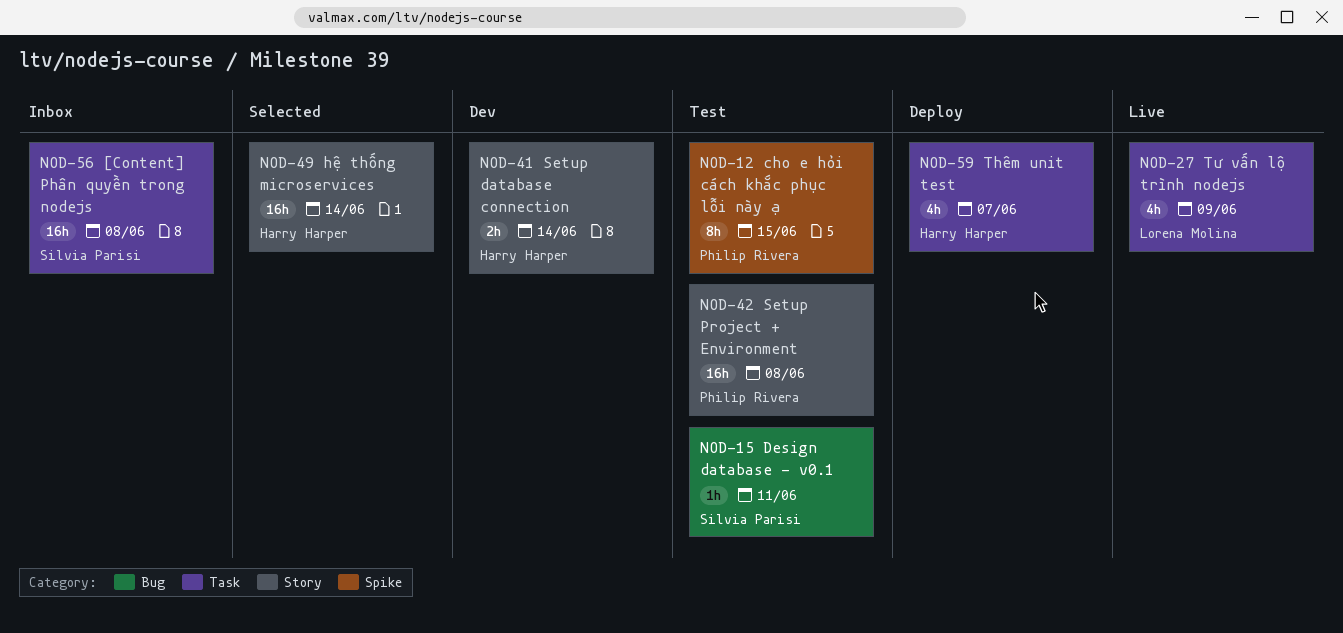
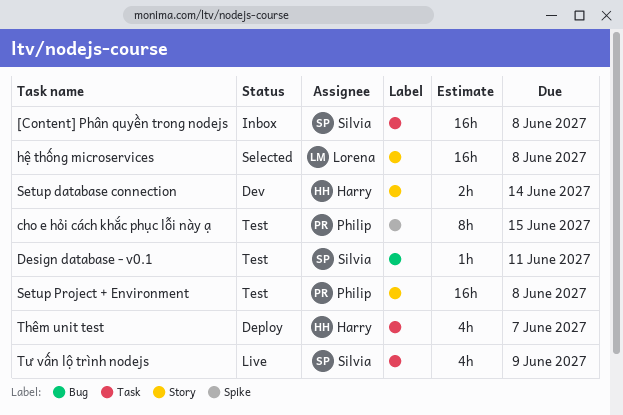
hệ thống microservices, owner: Harry Harper -> Lorena Molina
hệ thống microservices, due: Jun 14 -> Jun 8
Tư vấn lộ trình nodejs, owner: Lorena Molina -> Silvia Parisi

